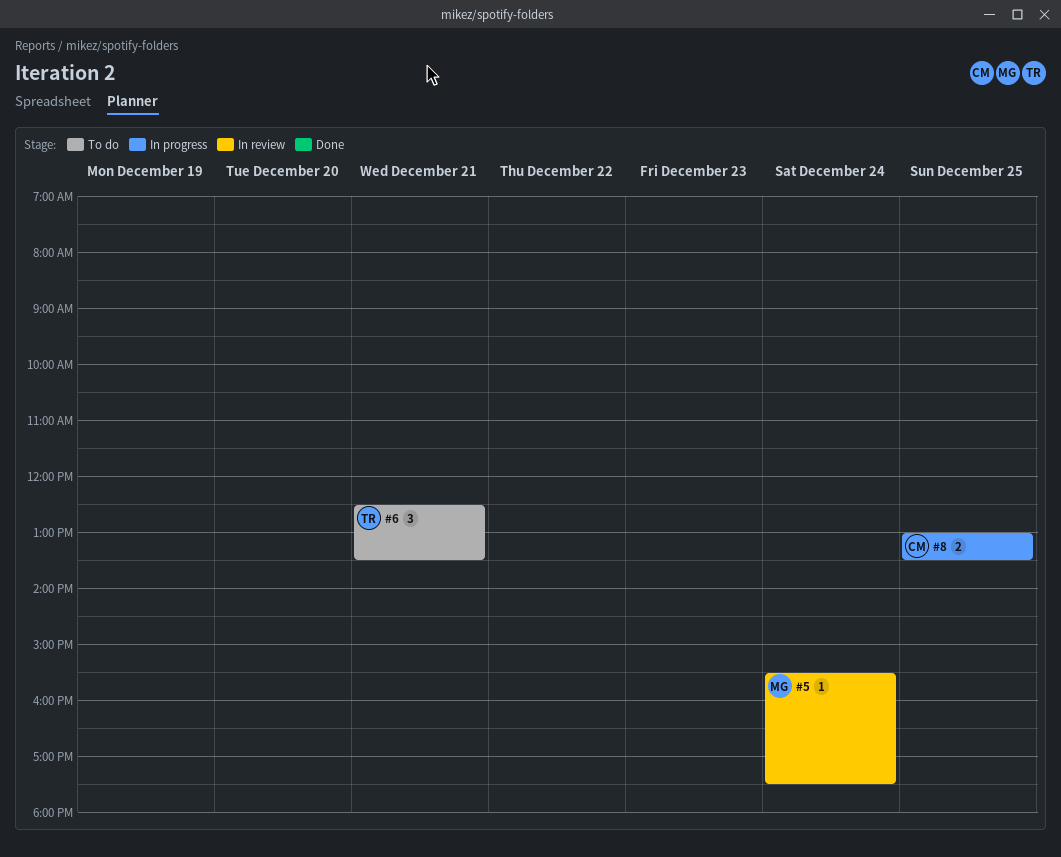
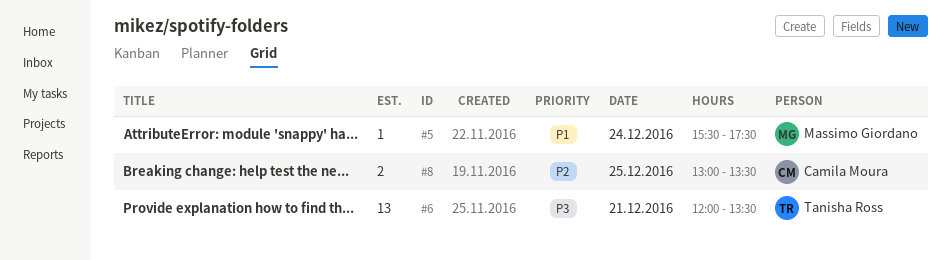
#6, estimate: 3 -> 13
#6, begins: 12:30 -> 12:00

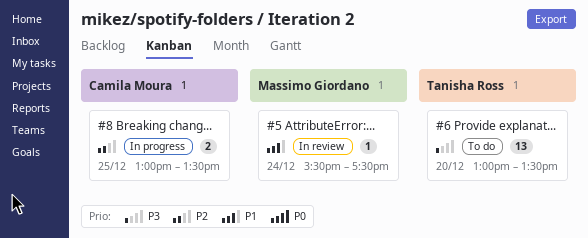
#6, day: Dec 21 -> Dec 20
#6, begins: 12:00 -> 13:00

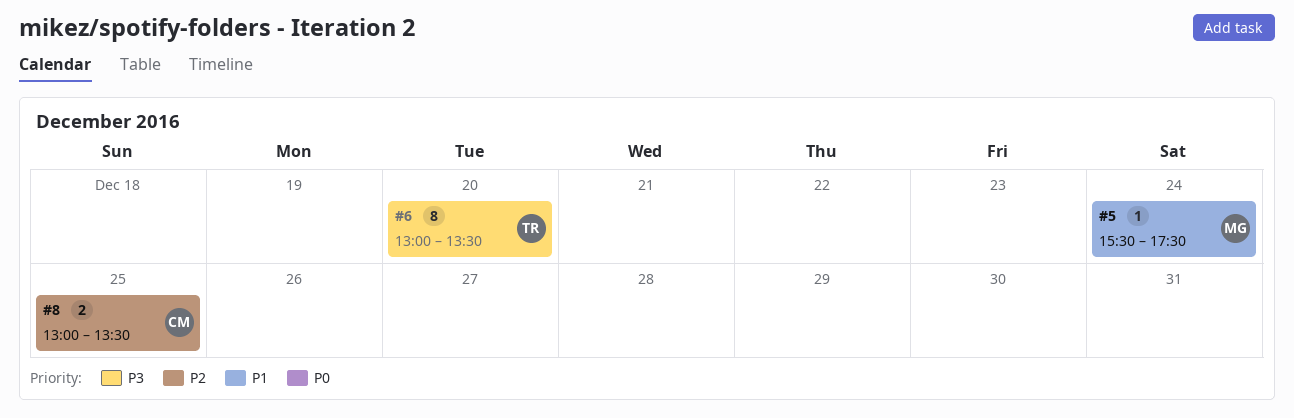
#6, estimate: 13 -> 8

